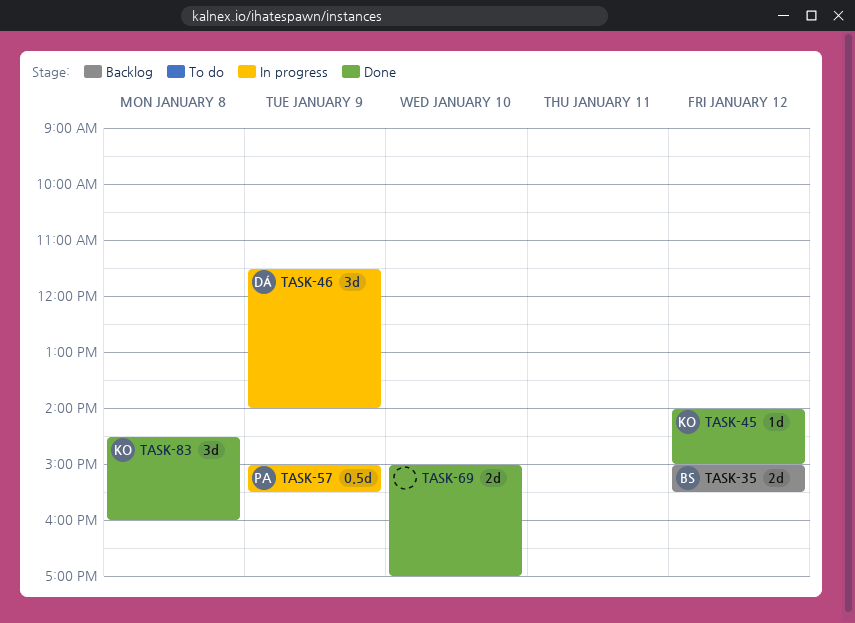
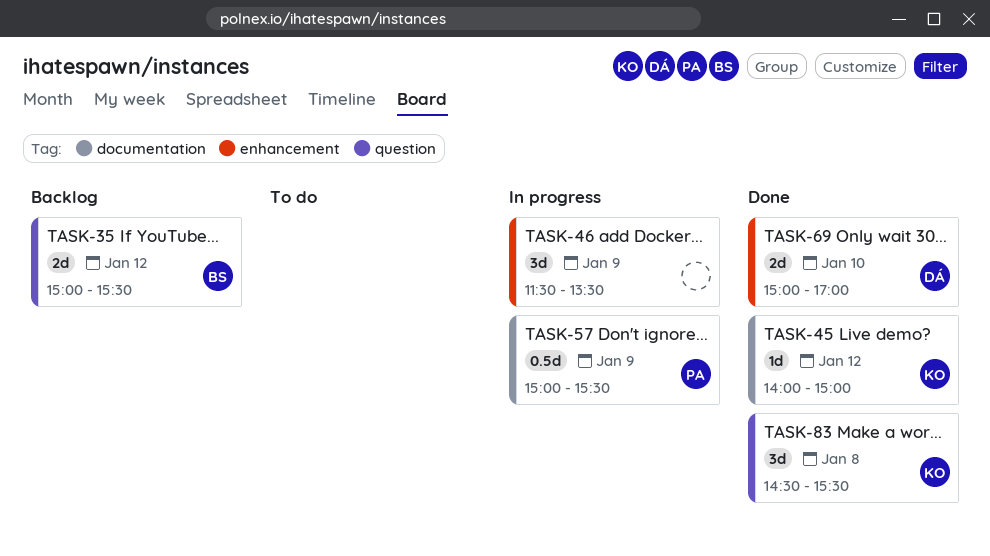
TASK-46, owner: DÁ -> none
TASK-46, ends: 14:00 -> 13:30
TASK-69, owner: none -> DÁ
TASK-83, ends: 16:00 -> 15:30

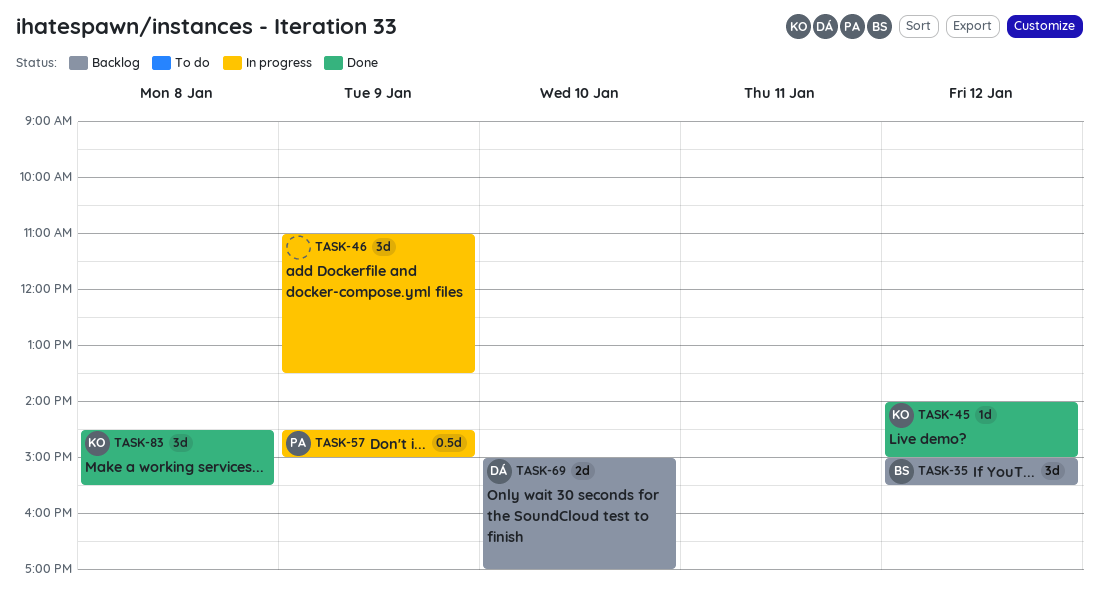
TASK-35, estimate: 2d -> 3d
TASK-46, begins: 11:30 -> 11:00
TASK-57, begins: 15:00 -> 14:30
TASK-57, ends: 15:30 -> 15:00
TASK-69, status: Done -> Backlog

